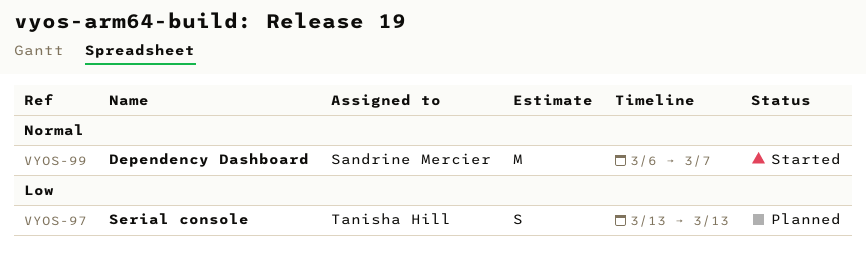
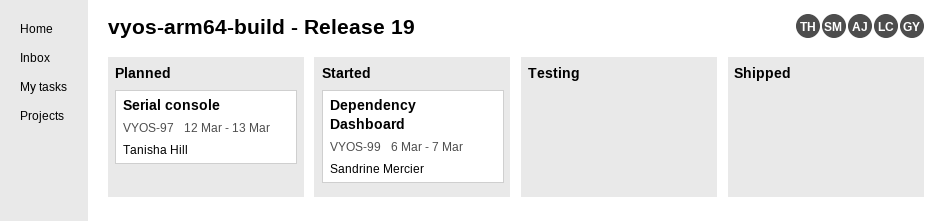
VYOS-97, start: Mar 13 -> Mar 12

